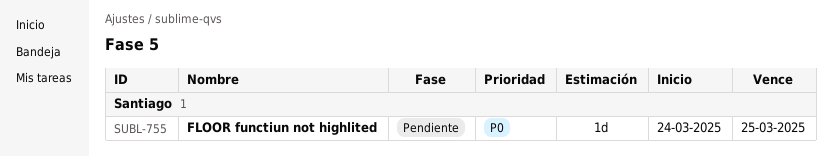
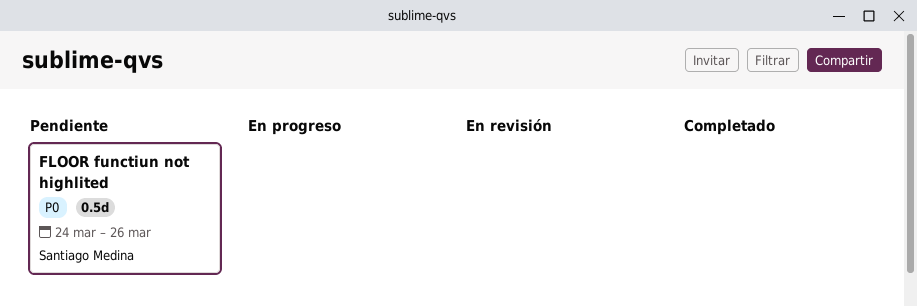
FLOOR functiun not highlited, estimate: 1d -> 0.5d
FLOOR functiun not highlited, due: Mar 25 -> Mar 26

